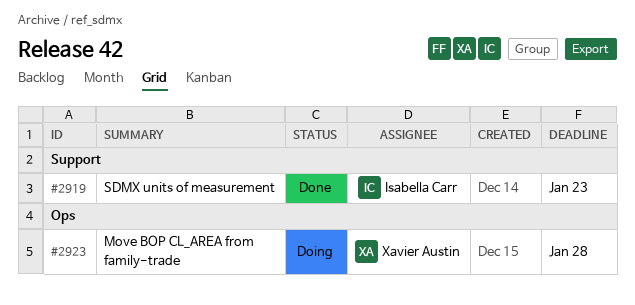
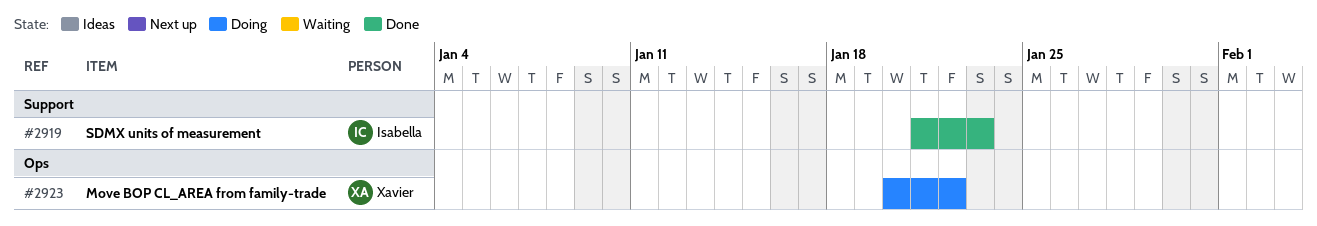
#2923, due: Jan 28 -> Jan 22

